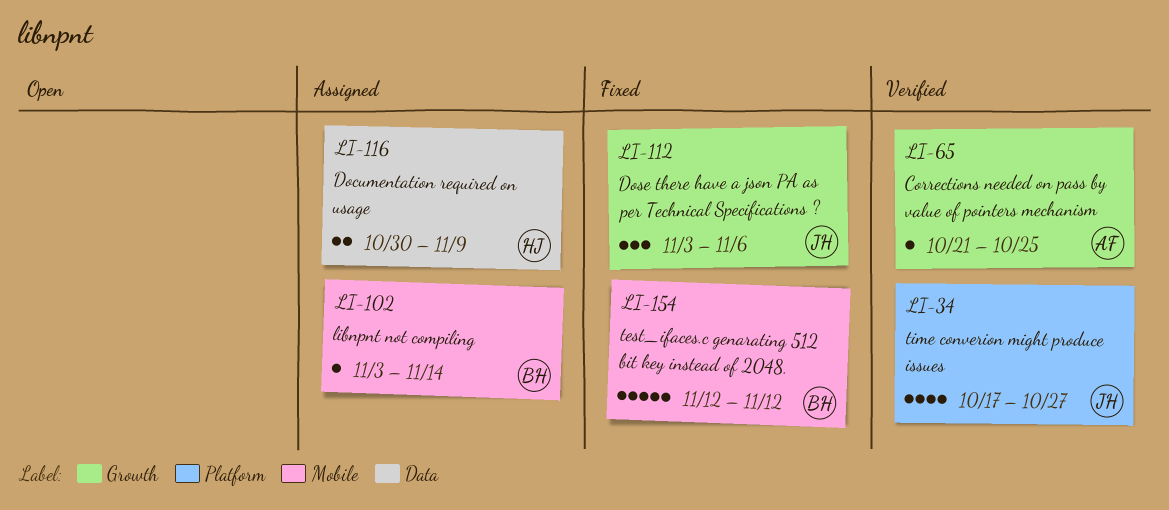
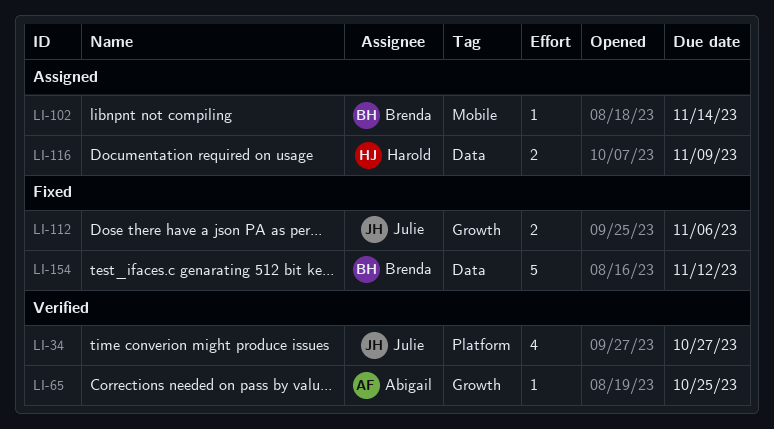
LI-112, estimate: 3 -> 2
LI-154, label: Mobile -> Data

